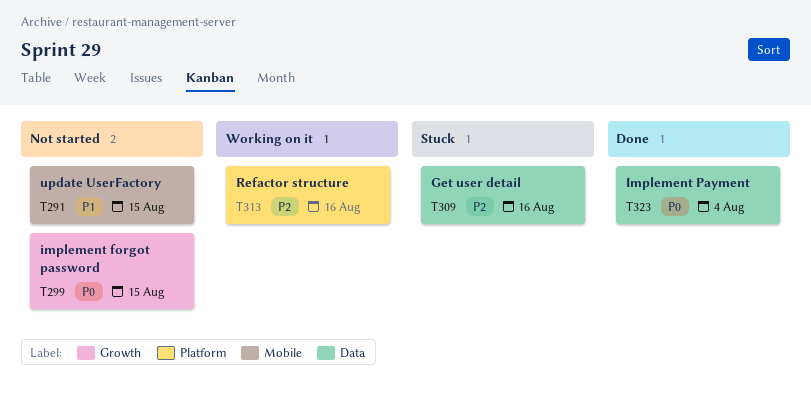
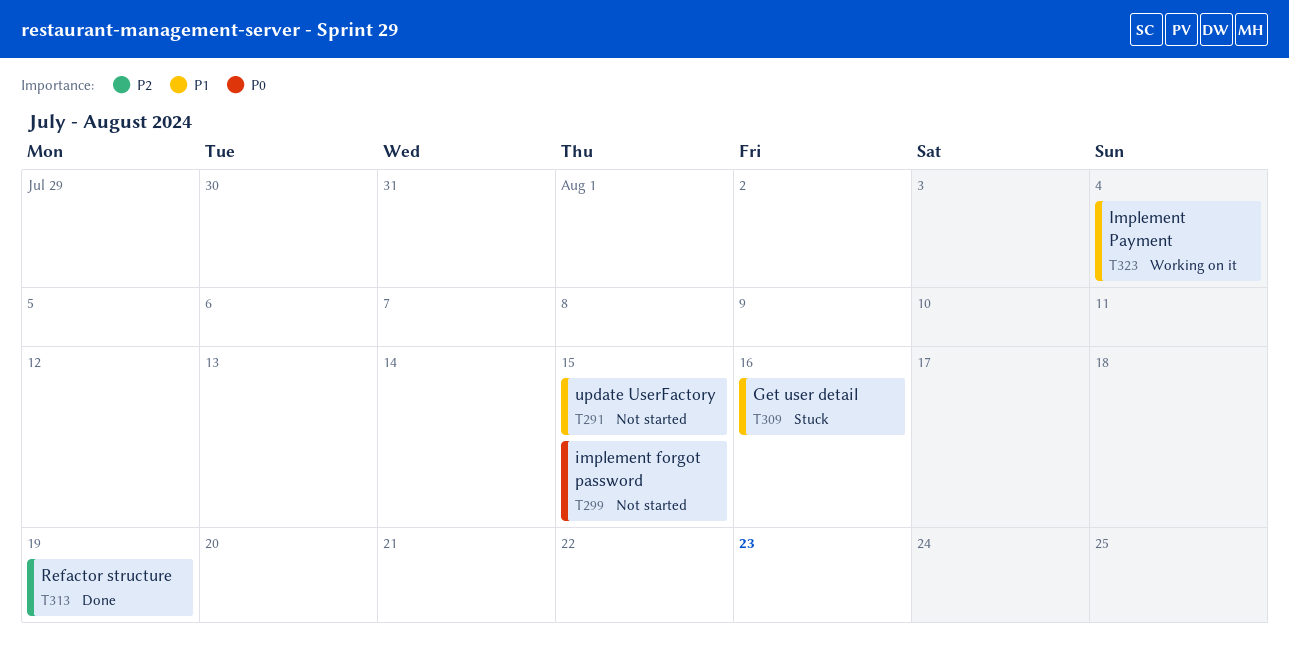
T309, priority: P2 -> P1
T313, status: Working on it -> Done
T313, due: Aug 16 -> Aug 19
T323, status: Done -> Working on it
T323, priority: P0 -> P1

